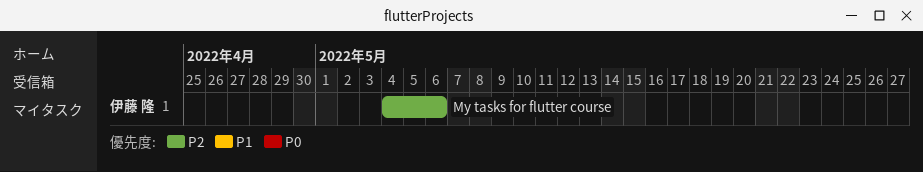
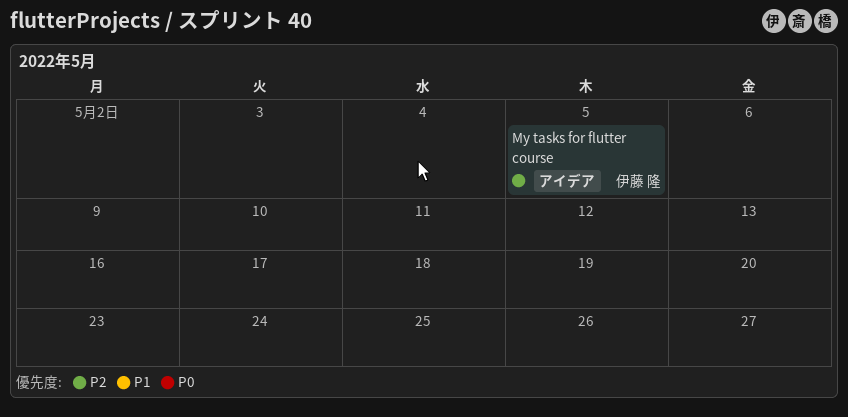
My tasks for flutter course, due: May 6 -> May 5

